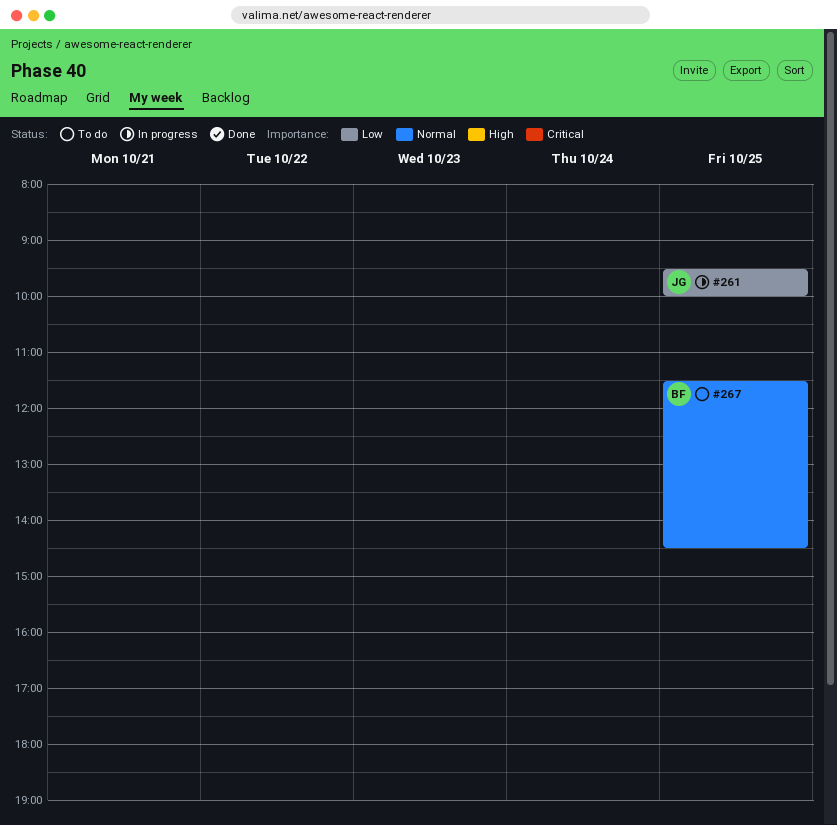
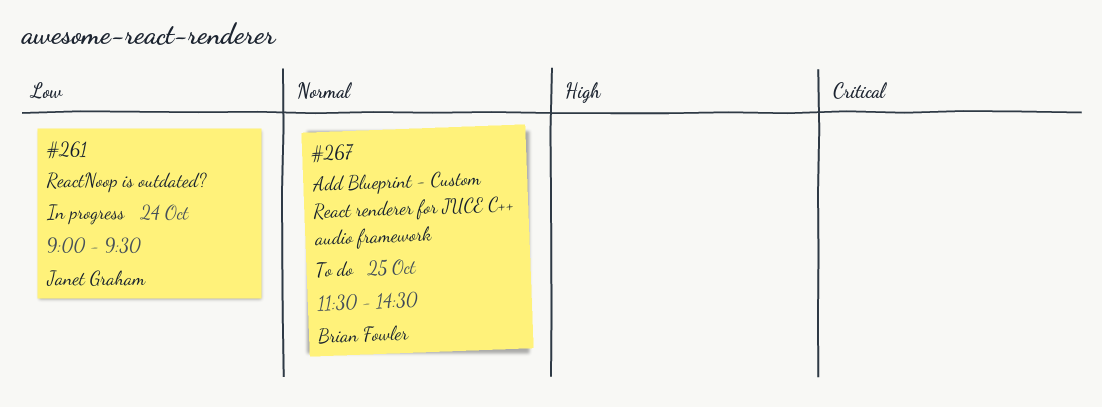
#261, day: Oct 25 -> Oct 24
#261, begins: 09:30 -> 09:00
#261, ends: 10:00 -> 09:30

